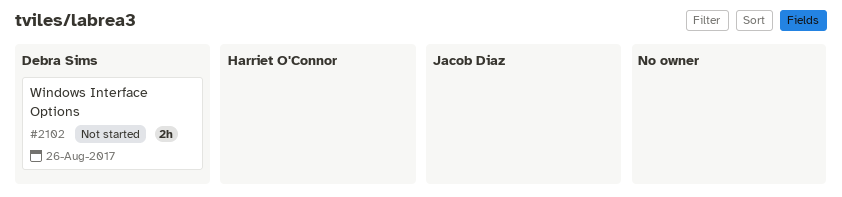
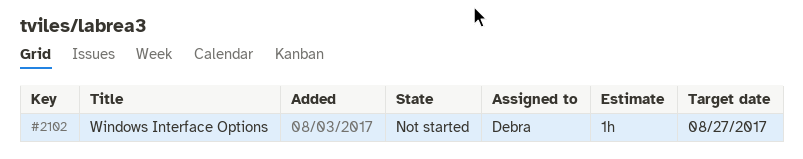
#2102, estimate: 2h -> 1h
#2102, due: Aug 26 -> Aug 27

